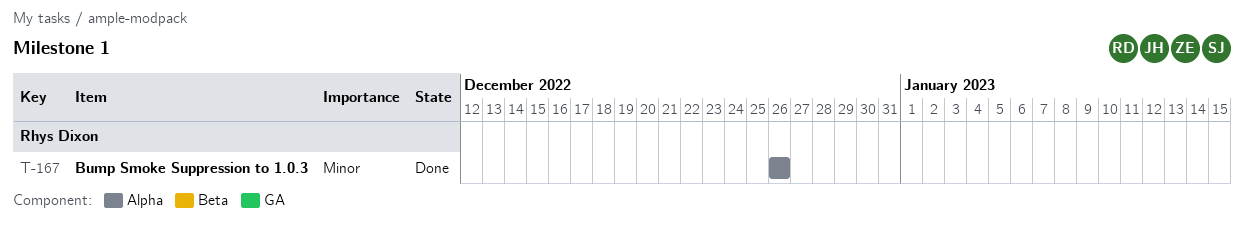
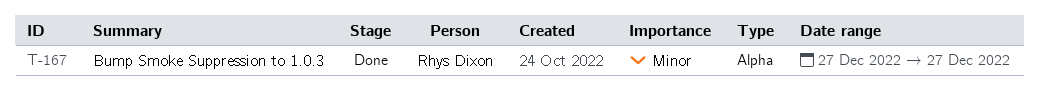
T-167, start: Dec 26 -> Dec 27
T-167, due: Dec 26 -> Dec 27

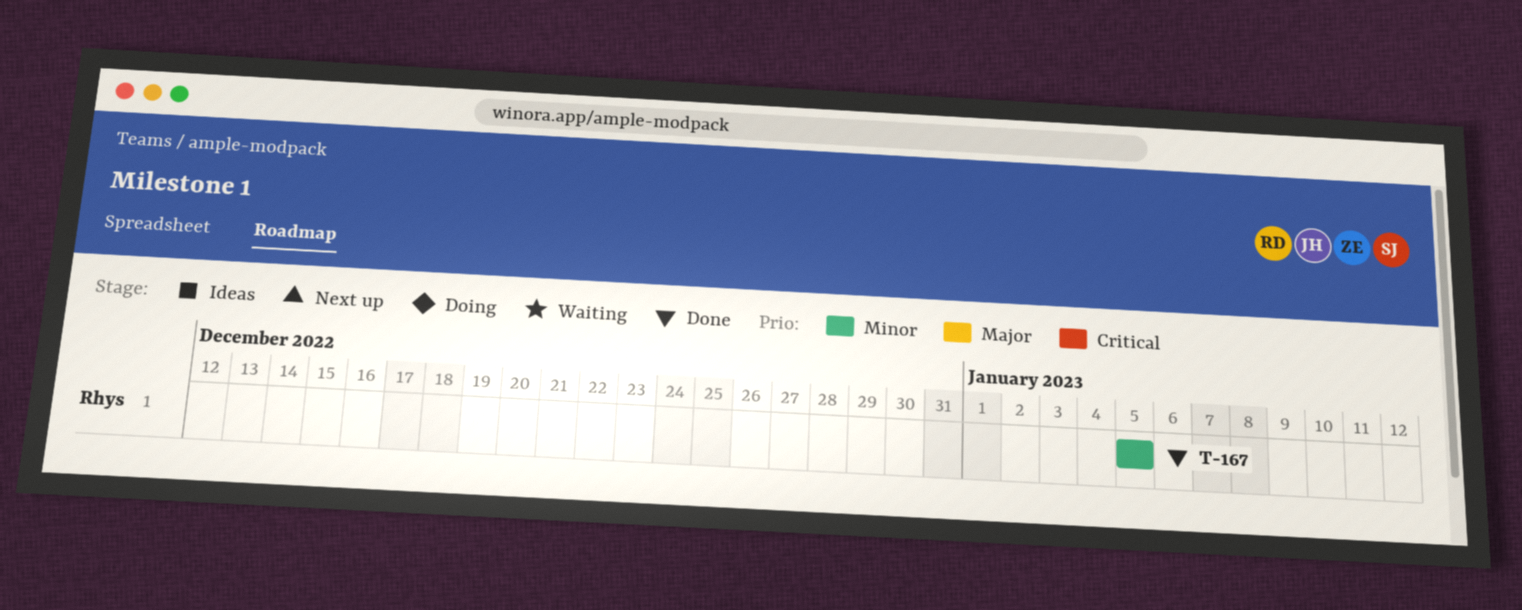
T-167, start: Dec 27 -> Jan 5
T-167, due: Dec 27 -> Jan 5

